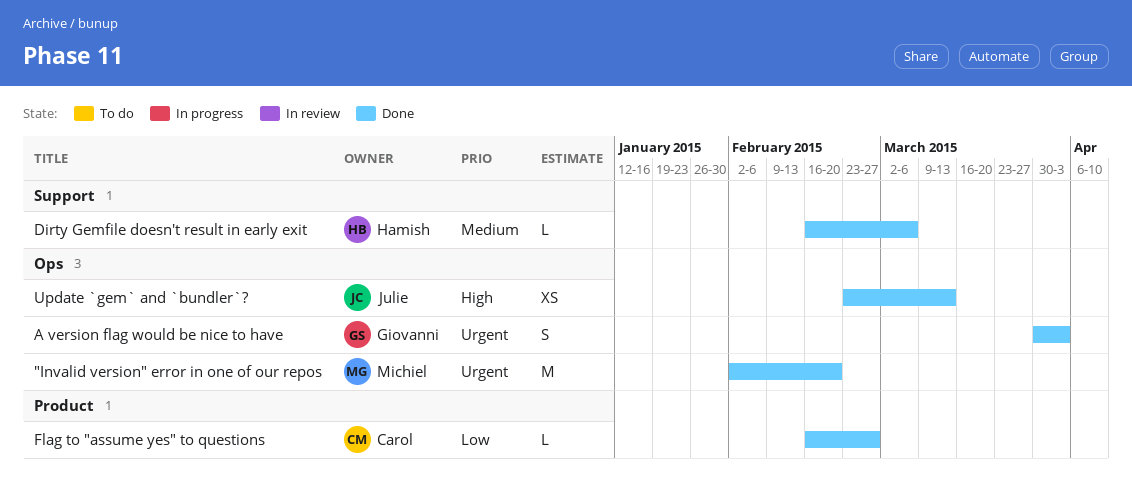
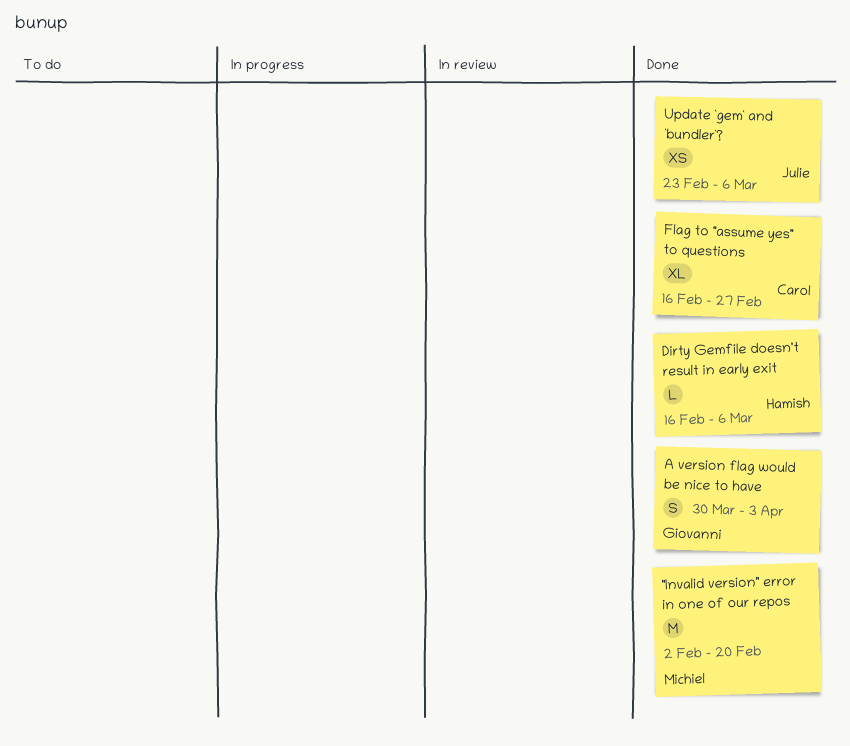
Flag to "assume yes" to questions, estimate: L -> XL
Update `gem` and `bundler`?, due: Mar 13 -> Mar 6

